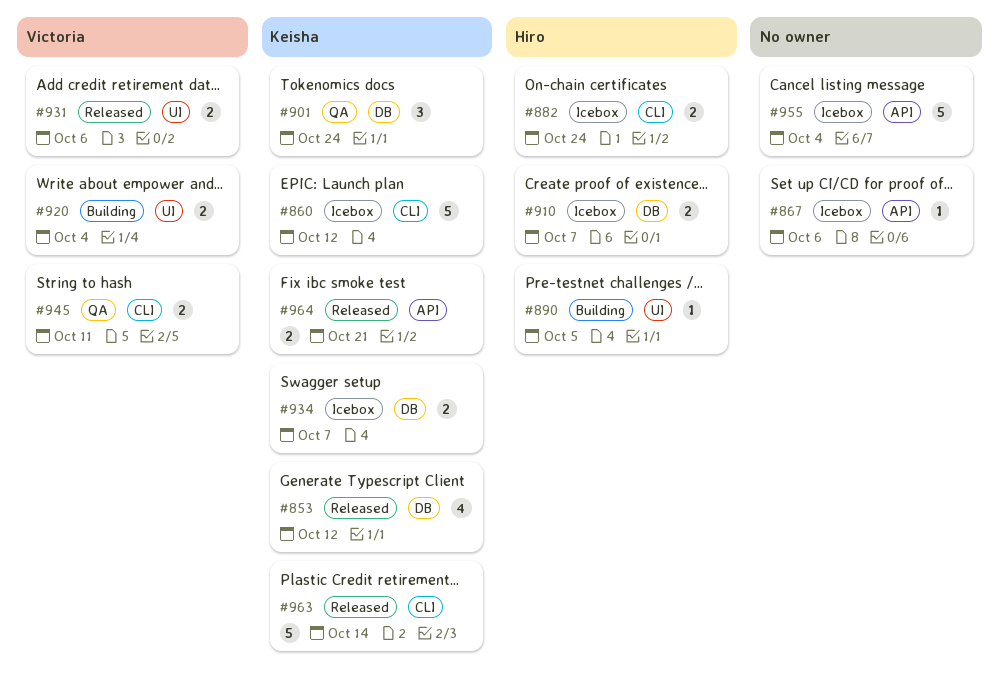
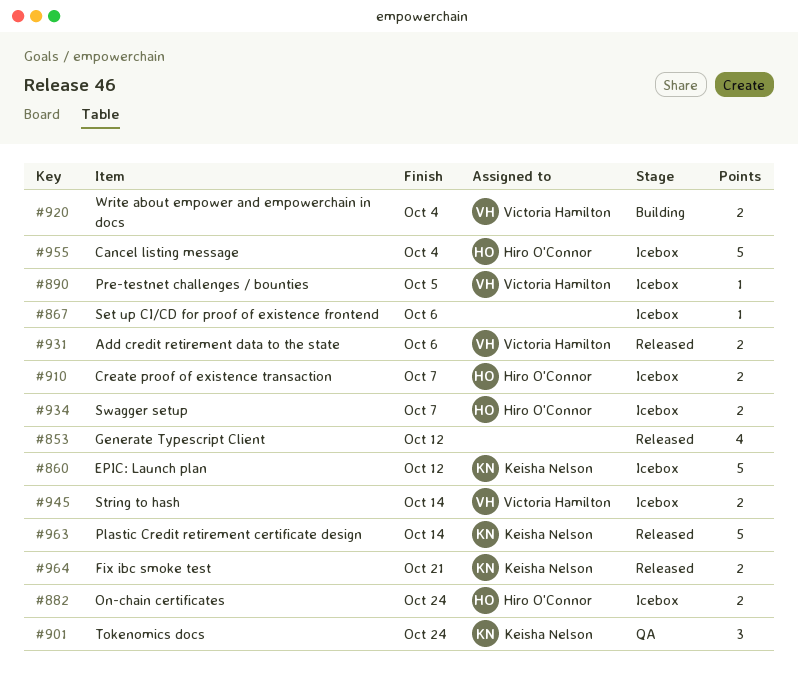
#853, owner: Keisha Nelson -> none
#890, status: Building -> Icebox
#890, owner: Hiro O'Connor -> Victoria Hamilton
#934, owner: Keisha Nelson -> Hiro O'Connor
#945, status: QA -> Icebox
#945, due: Oct 11 -> Oct 14
#955, owner: none -> Hiro O'Connor

